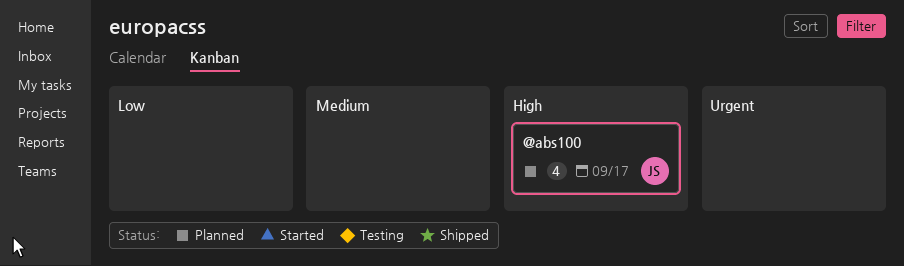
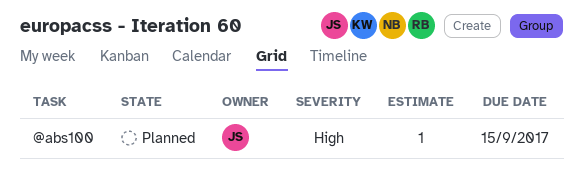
@abs100, estimate: 4 -> 1
@abs100, due: Sep 17 -> Sep 15

